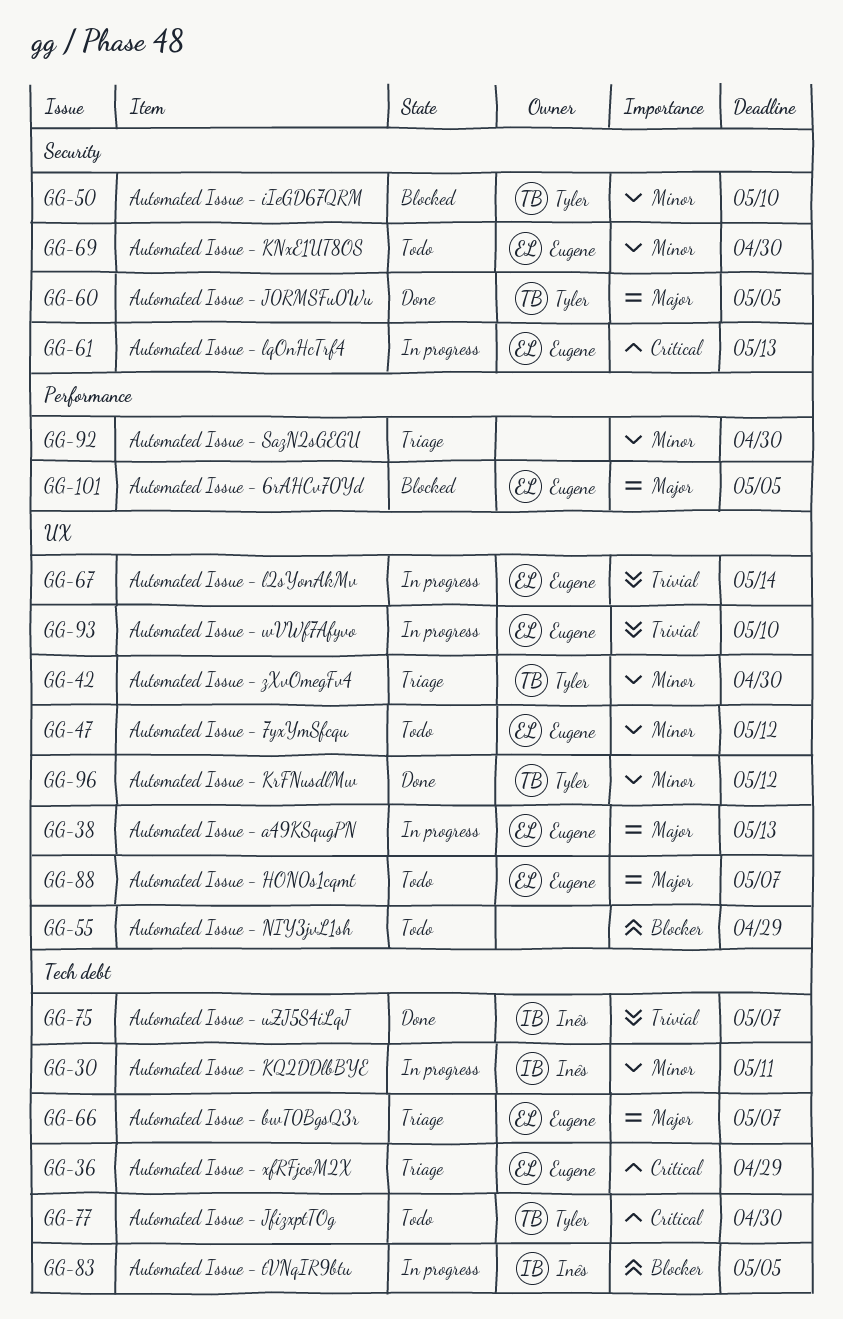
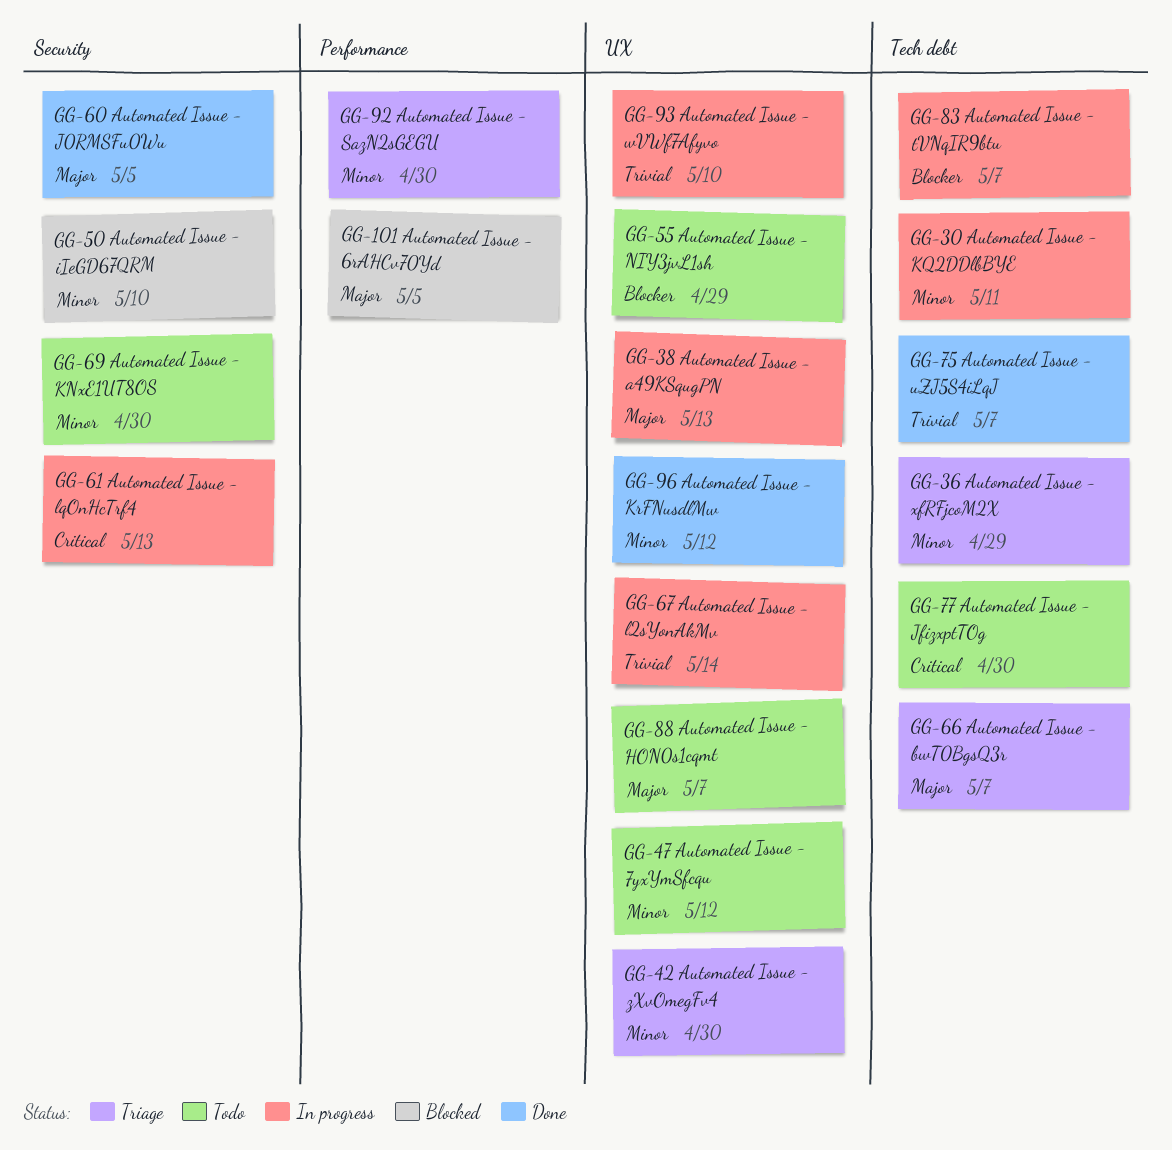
GG-36, priority: Critical -> Minor
GG-83, due: May 5 -> May 7

